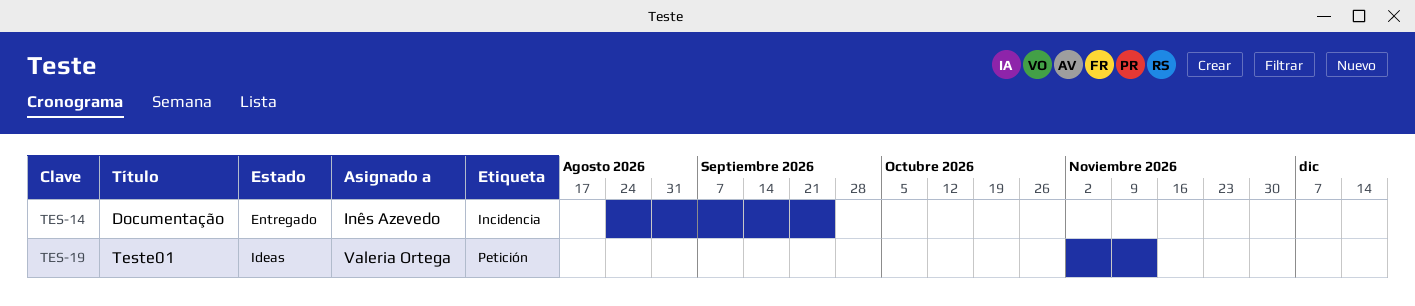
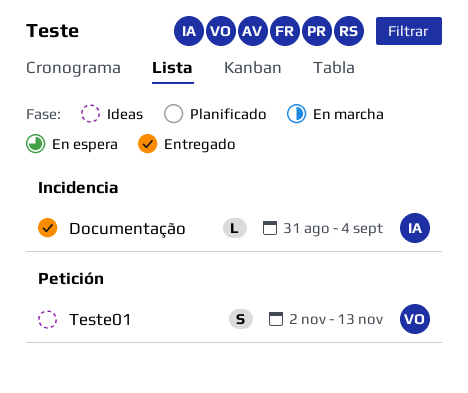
Documentação, start: Aug 24 -> Aug 31
Documentação, due: Sep 25 -> Sep 4

